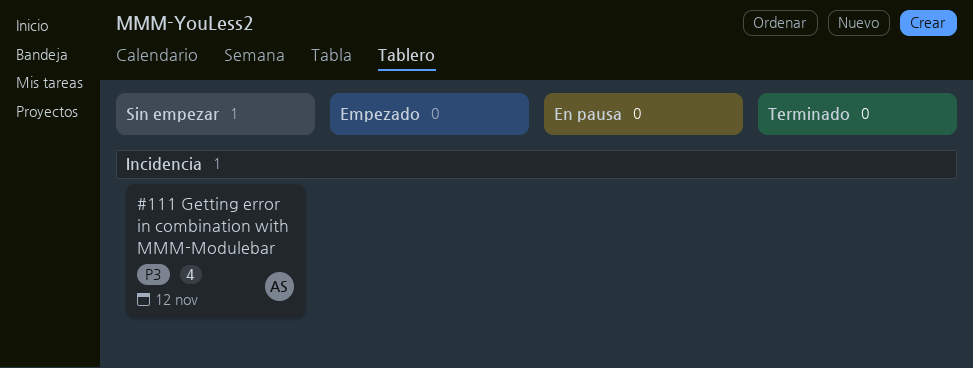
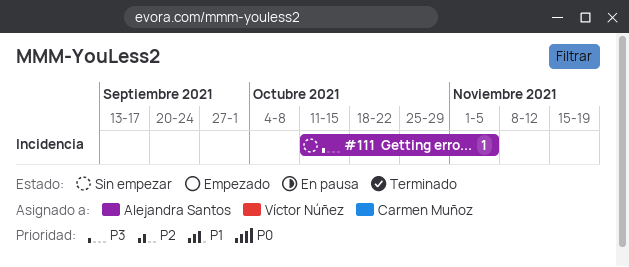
#111, estimate: 4 -> 1
#111, due: Nov 12 -> Nov 5

